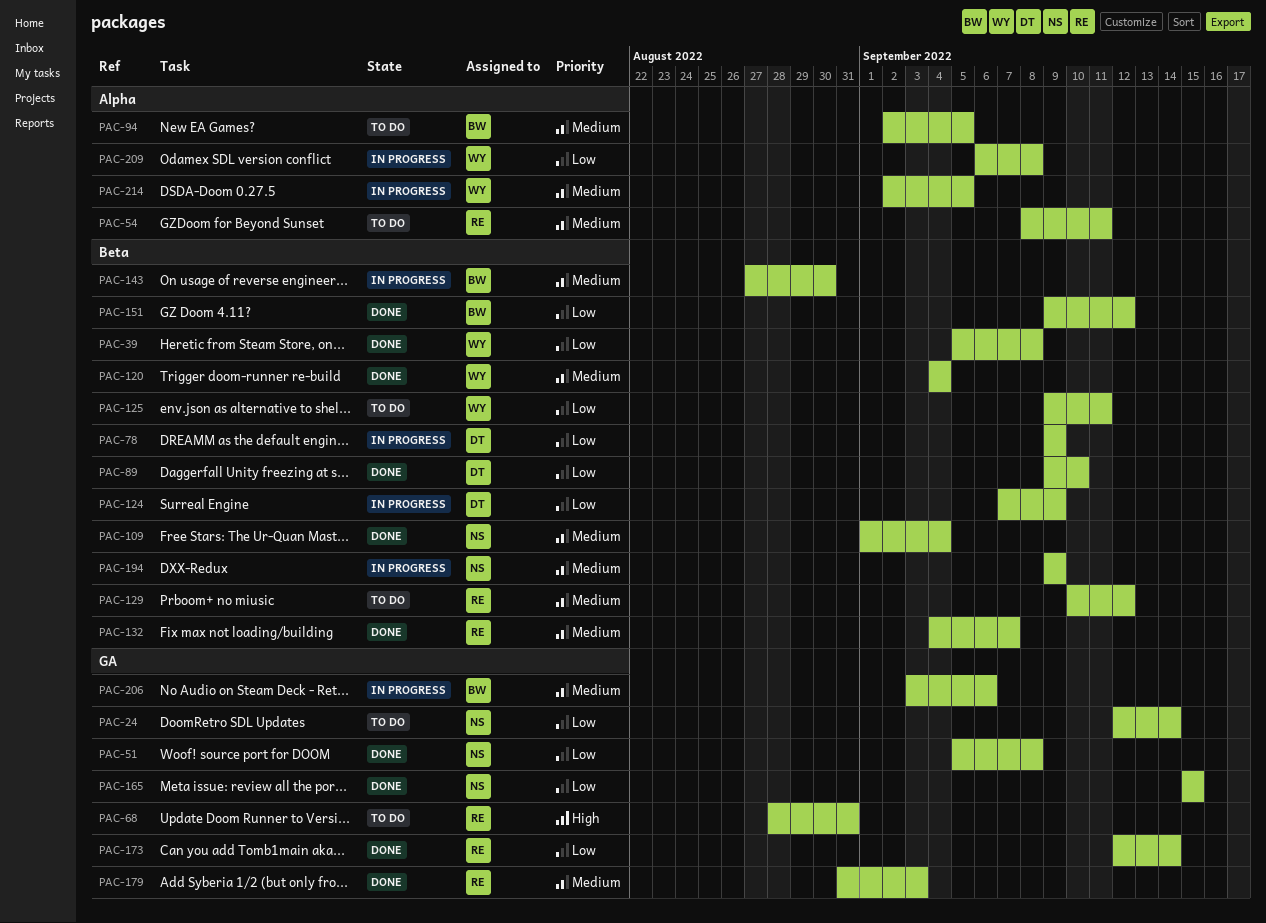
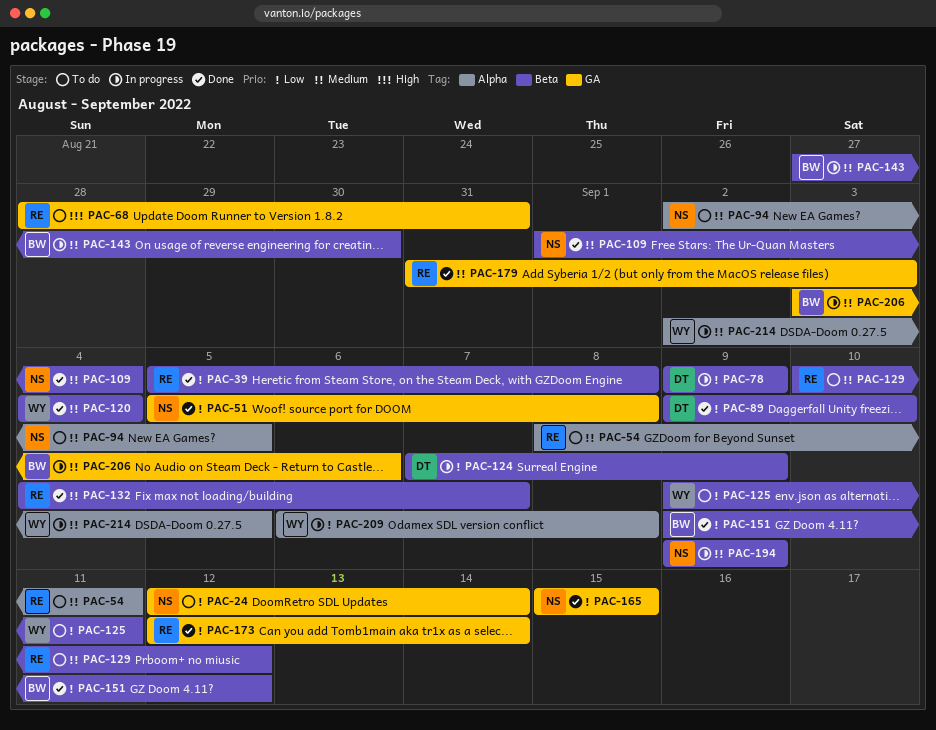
PAC-39, owner: WY -> RE
PAC-94, owner: BW -> NS

